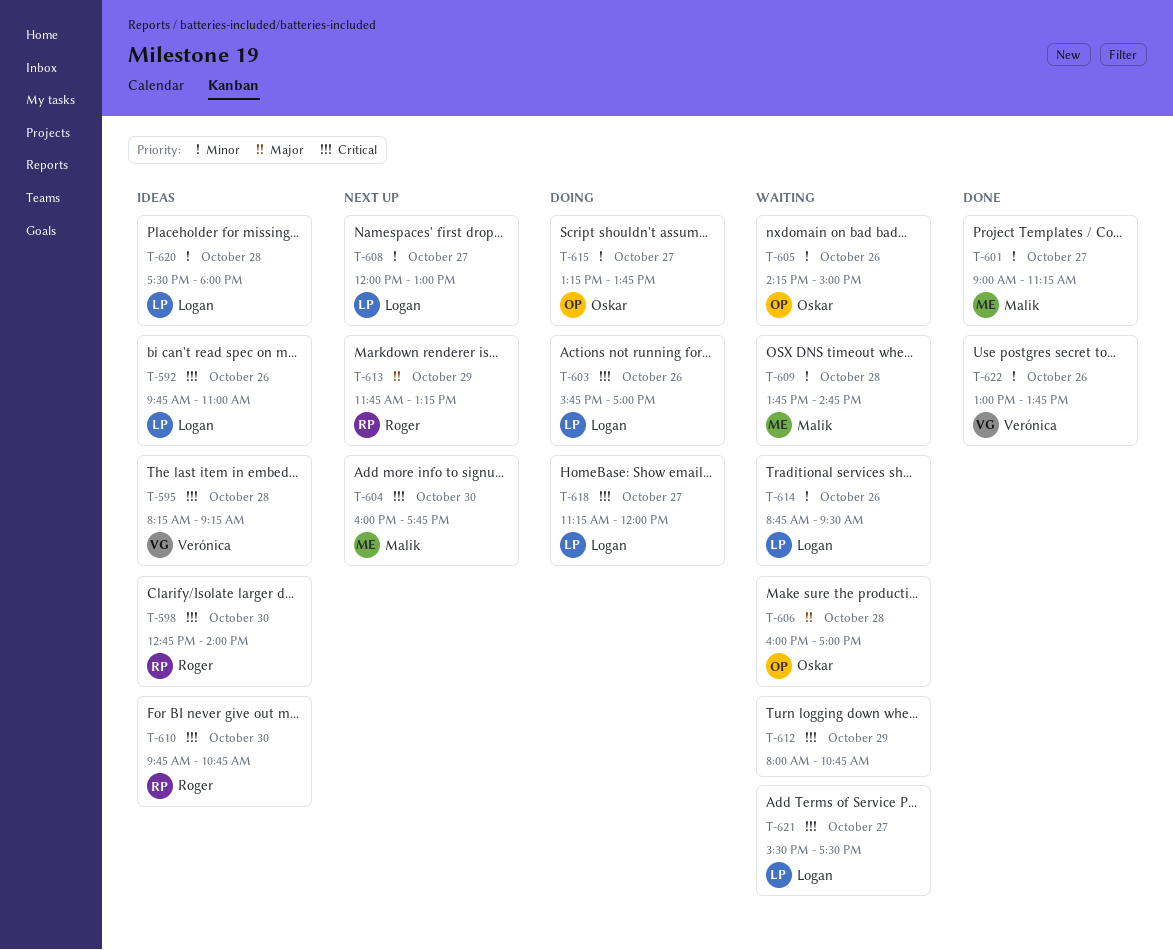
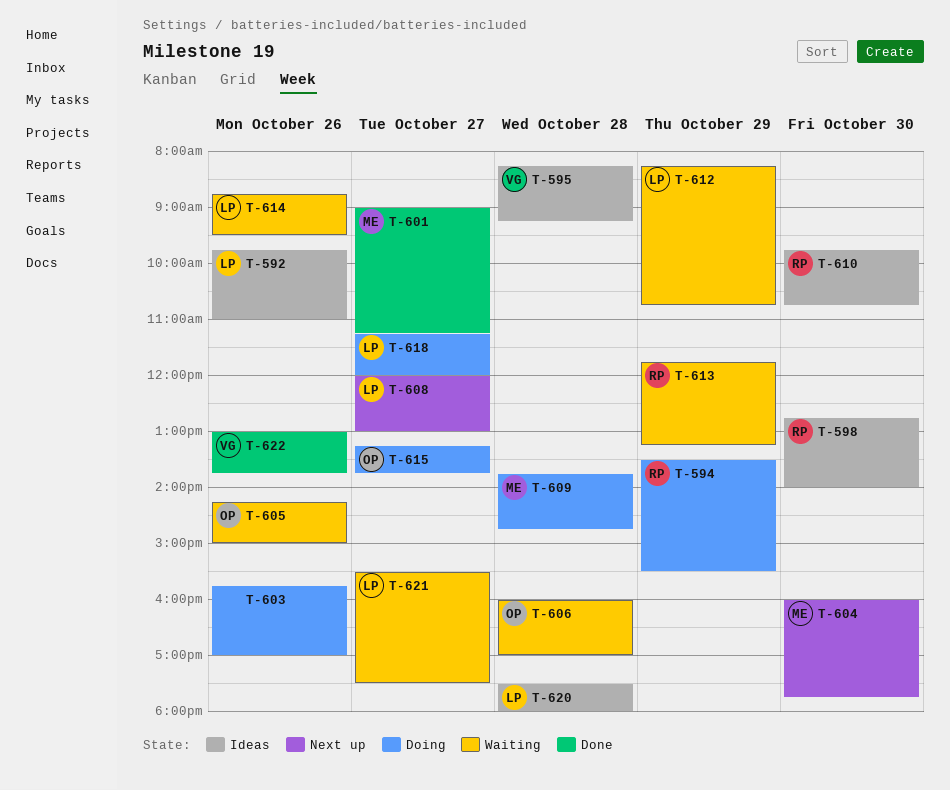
T-594: none -> present
T-603, owner: Logan -> none
T-609, status: Waiting -> Doing
T-612, owner: none -> Logan
T-612, begins: 08:00 -> 08:15
T-613, status: Next up -> Waiting

